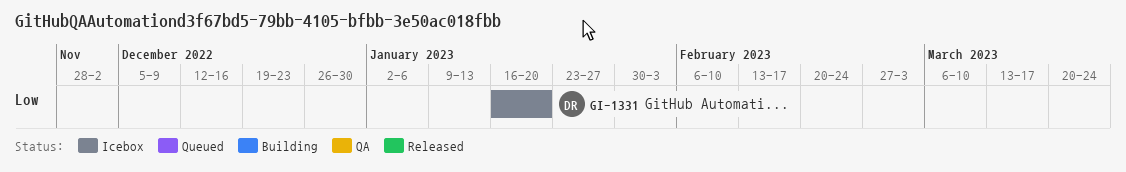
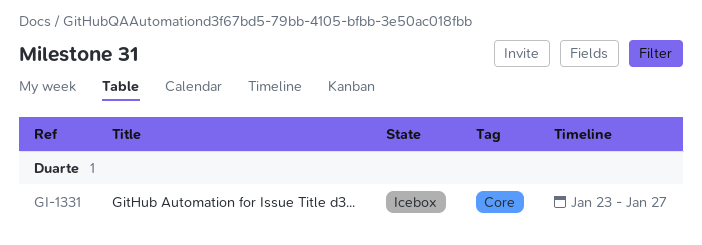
GI-1331, start: Jan 16 -> Jan 23
GI-1331, due: Jan 20 -> Jan 27

